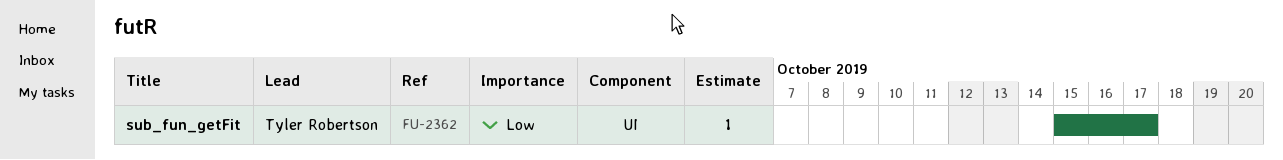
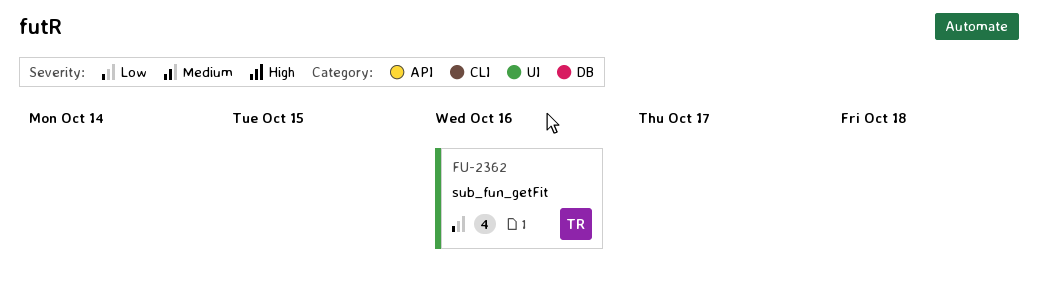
FU-2362, estimate: 1 -> 4
FU-2362, due: Oct 17 -> Oct 16

